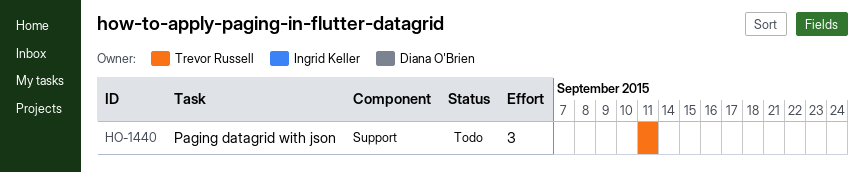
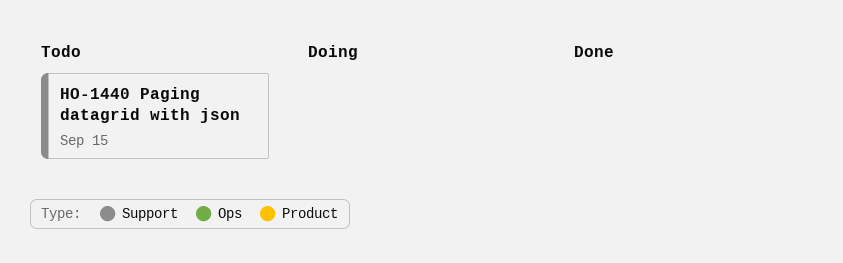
HO-1440, due: Sep 11 -> Sep 15

